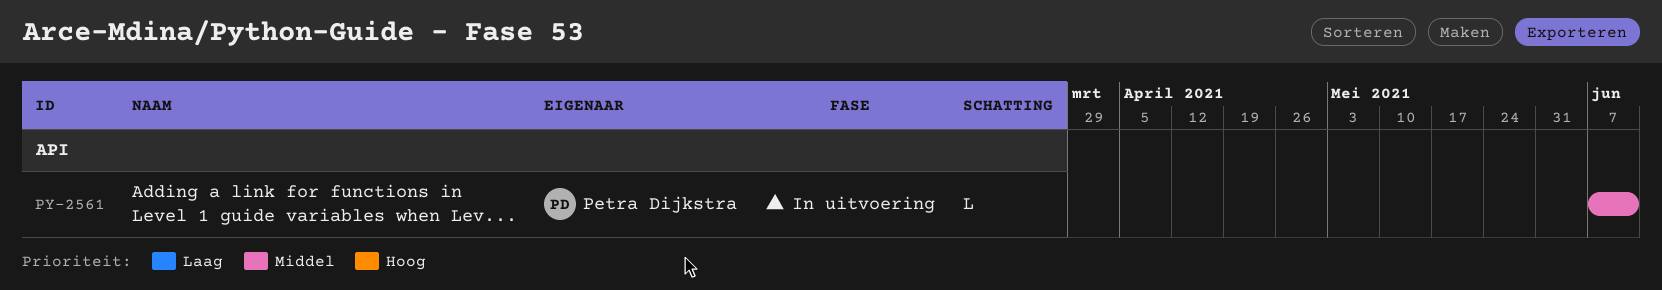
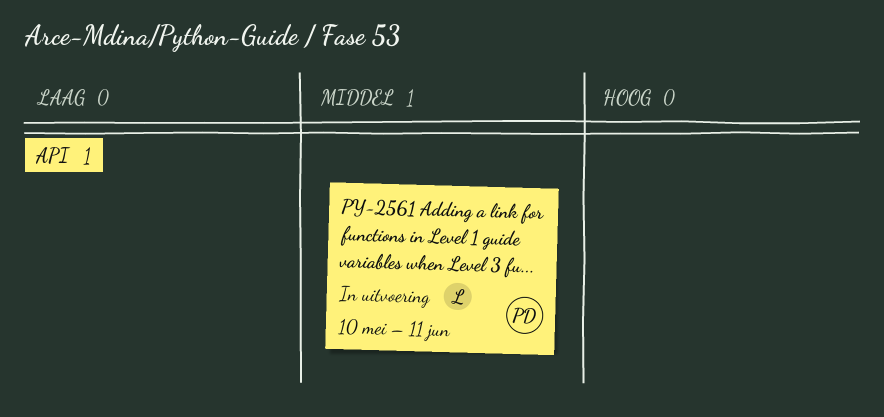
PY-2561, start: Jun 7 -> May 10

